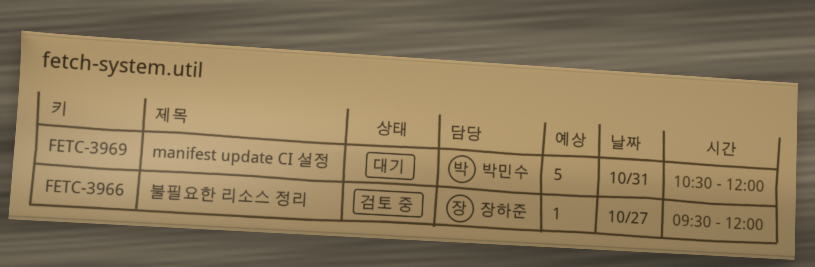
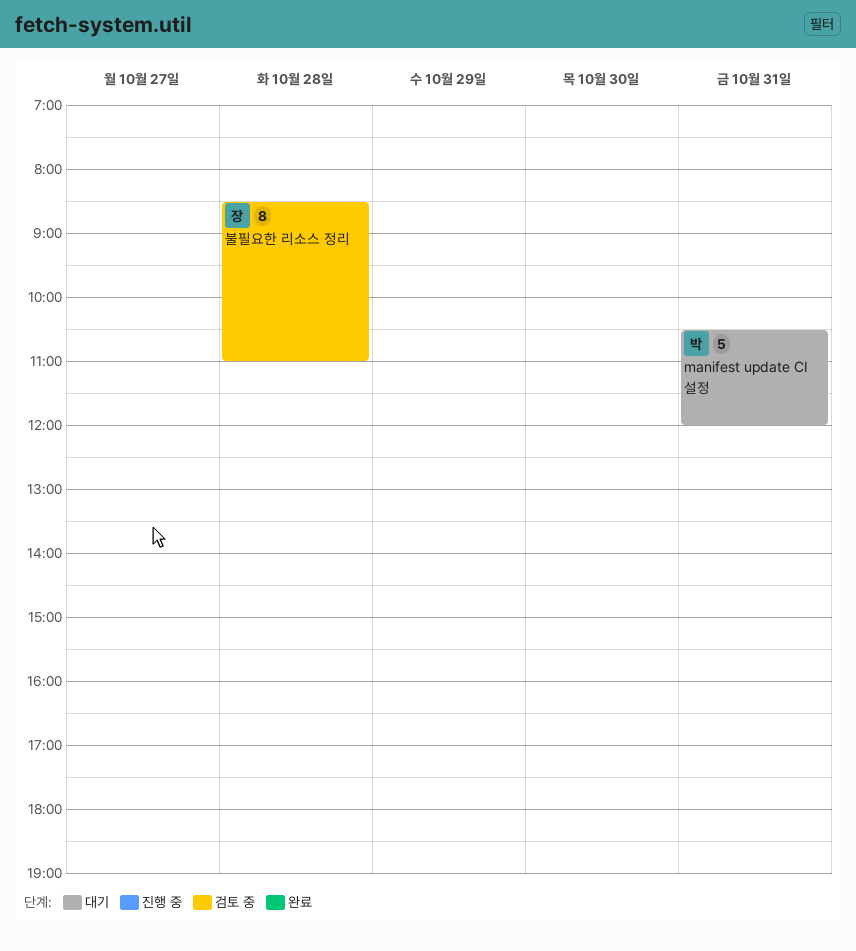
불필요한 리소스 정리, estimate: 1 -> 8
불필요한 리소스 정리, day: Oct 27 -> Oct 28
불필요한 리소스 정리, begins: 09:30 -> 08:30
불필요한 리소스 정리, ends: 12:00 -> 11:00

